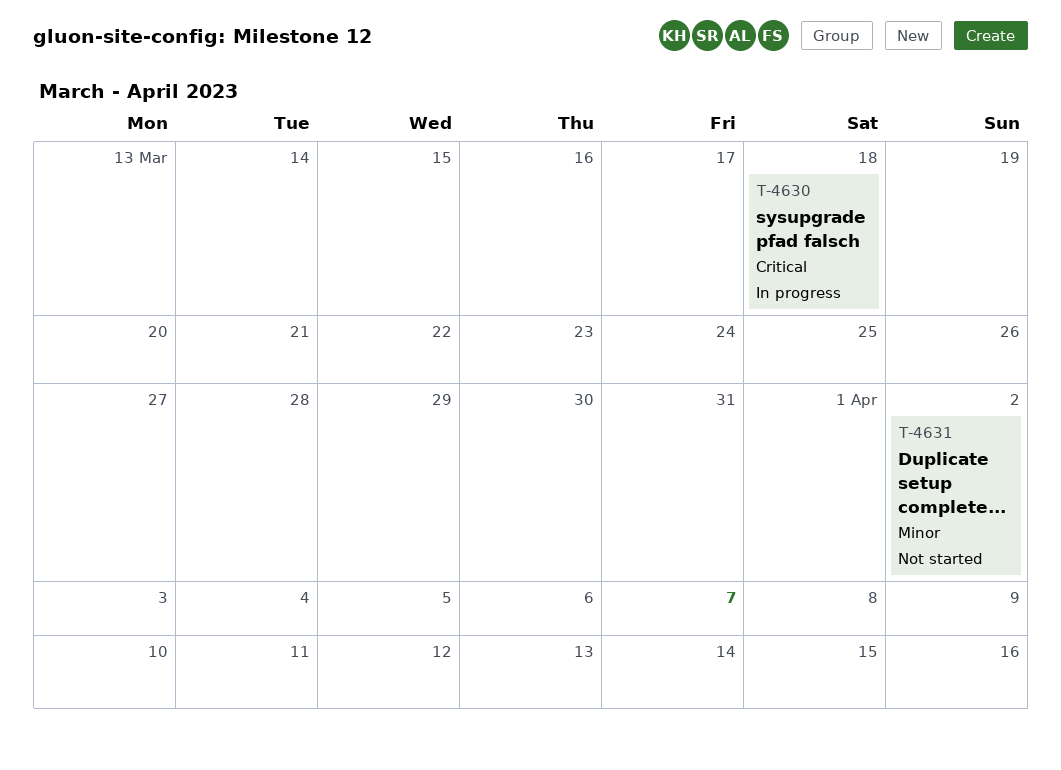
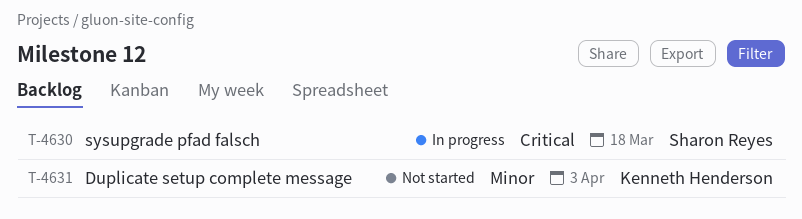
T-4631, due: Apr 2 -> Apr 3

